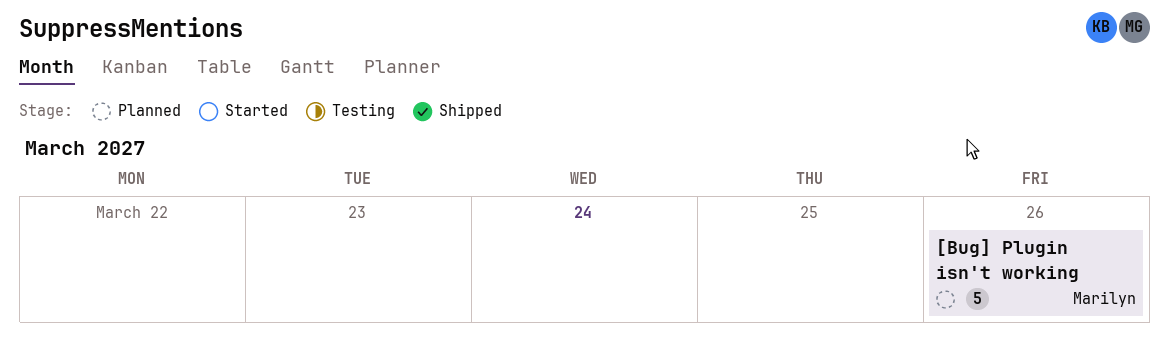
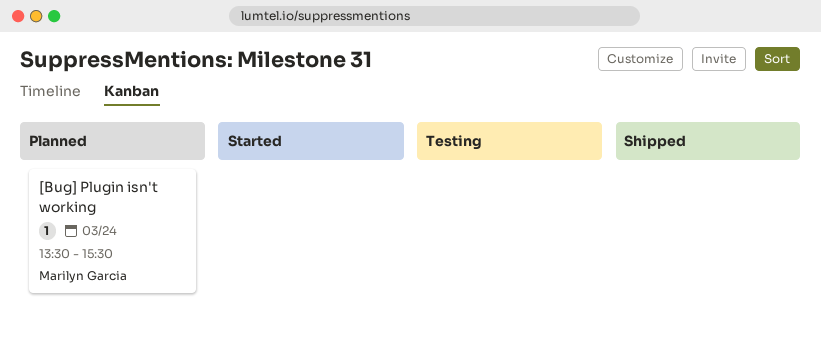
[Bug] Plugin isn't working, estimate: 5 -> 1
[Bug] Plugin isn't working, day: Mar 26 -> Mar 24

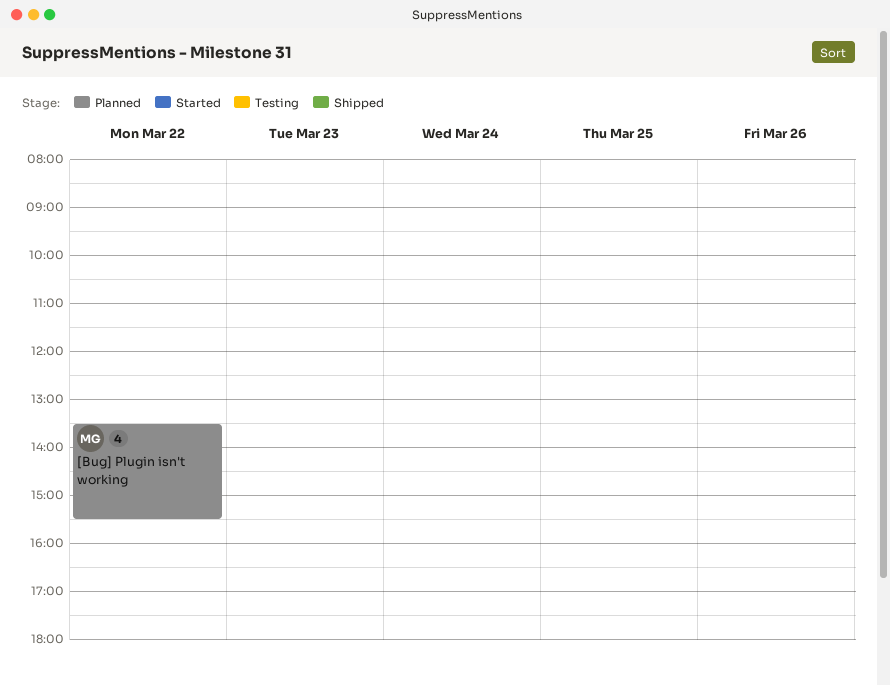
[Bug] Plugin isn't working, estimate: 1 -> 4
[Bug] Plugin isn't working, day: Mar 24 -> Mar 22

